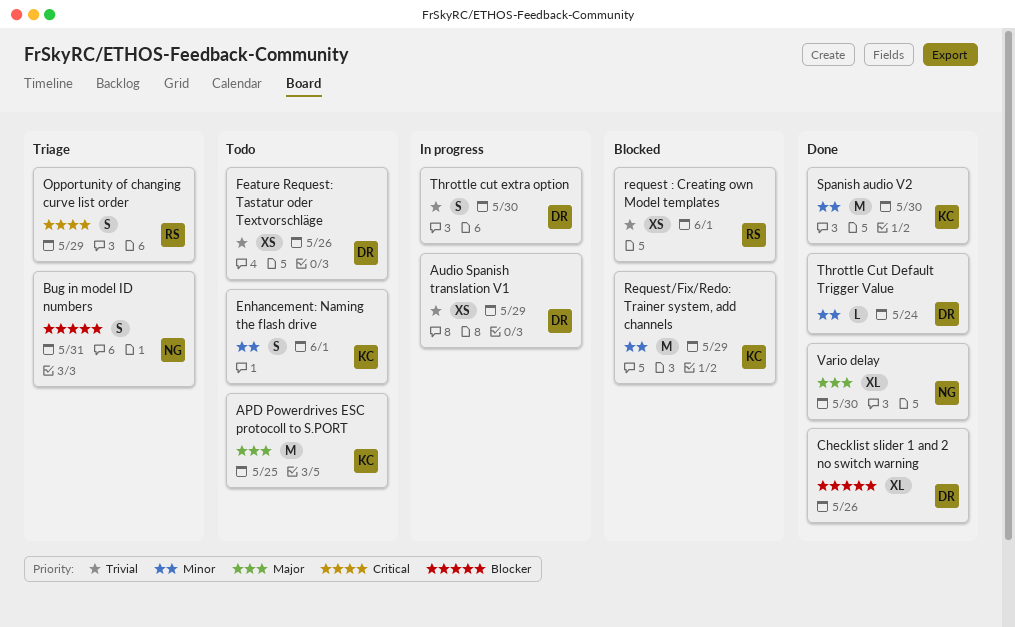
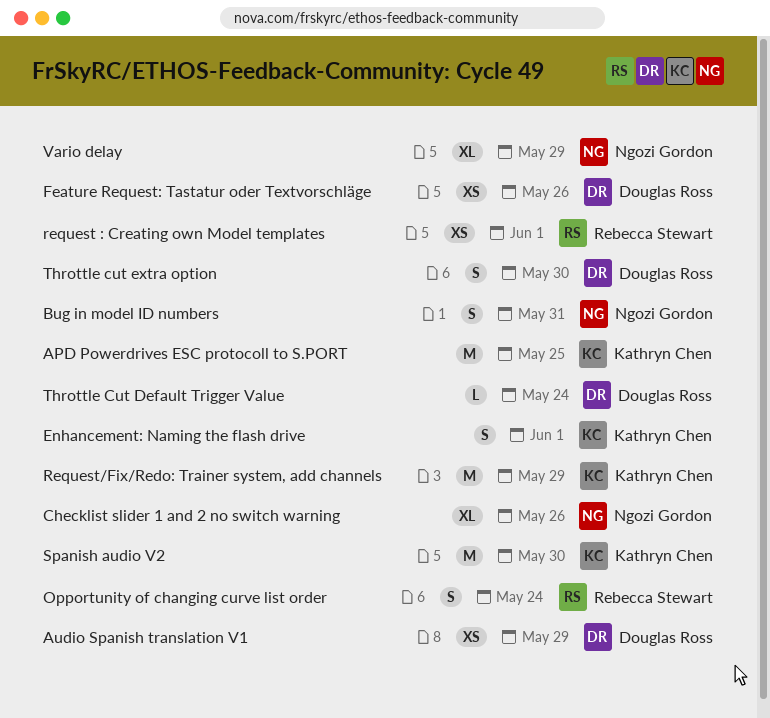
Checklist slider 1 and 2 no switch warning, owner: Douglas Ross -> Ngozi Gordon
Opportunity of changing curve list order, due: May 29 -> May 24
Vario delay, due: May 30 -> May 29

